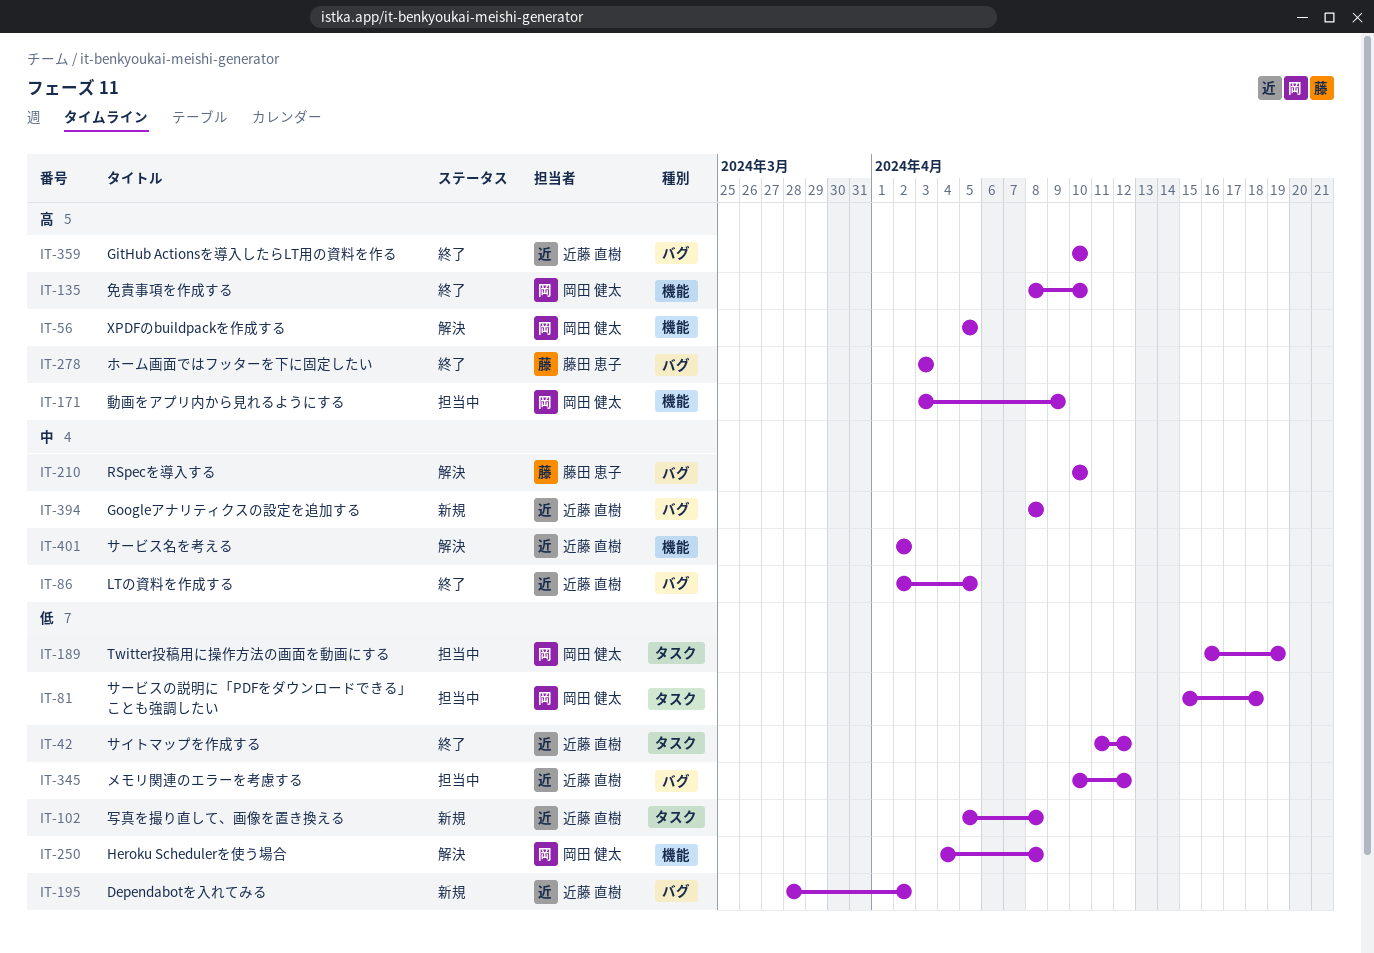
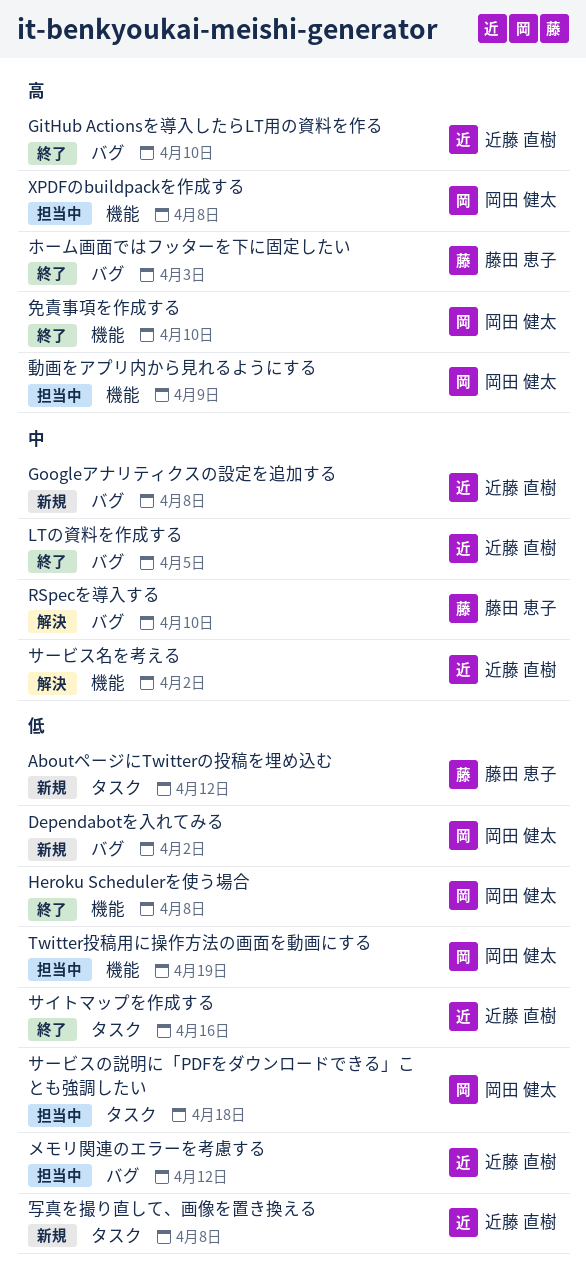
AboutページにTwitterの投稿を埋め込む: none -> present
Dependabotを入れてみる, owner: 近藤 直樹 -> 岡田 健太
Heroku Schedulerを使う場合, status: 解決 -> 終了
Twitter投稿用に操作方法の画面を動画にする, label: タスク -> 機能
XPDFのbuildpackを作成する, status: 解決 -> 担当中
XPDFのbuildpackを作成する, due: Apr 5 -> Apr 8
サイトマップを作成する, due: Apr 12 -> Apr 16

